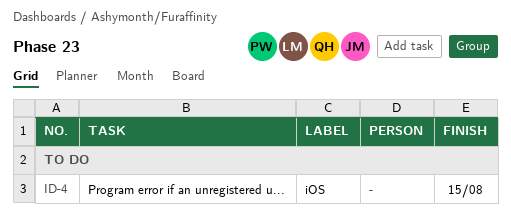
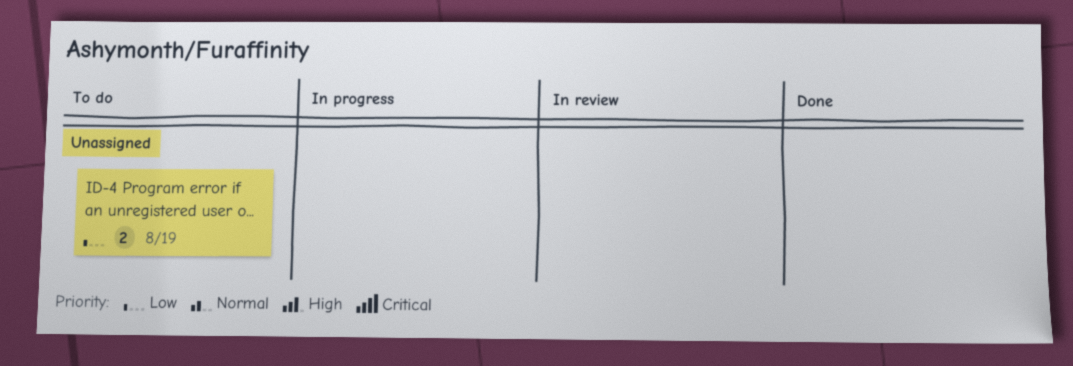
ID-4, due: Aug 15 -> Aug 19

